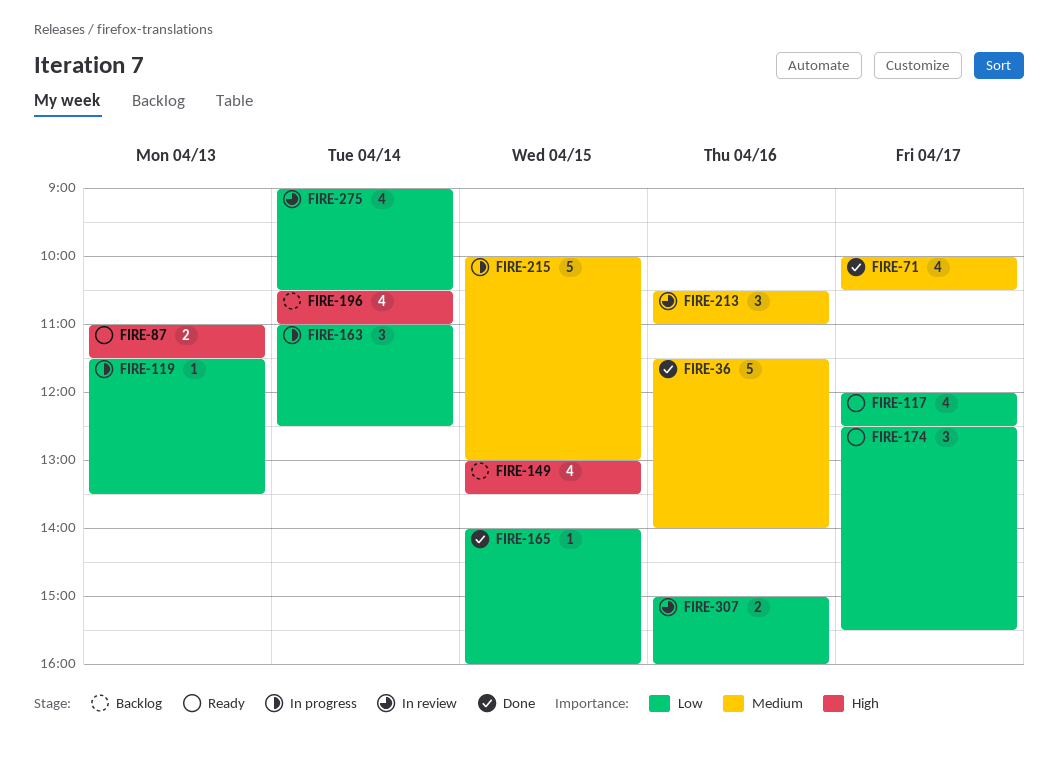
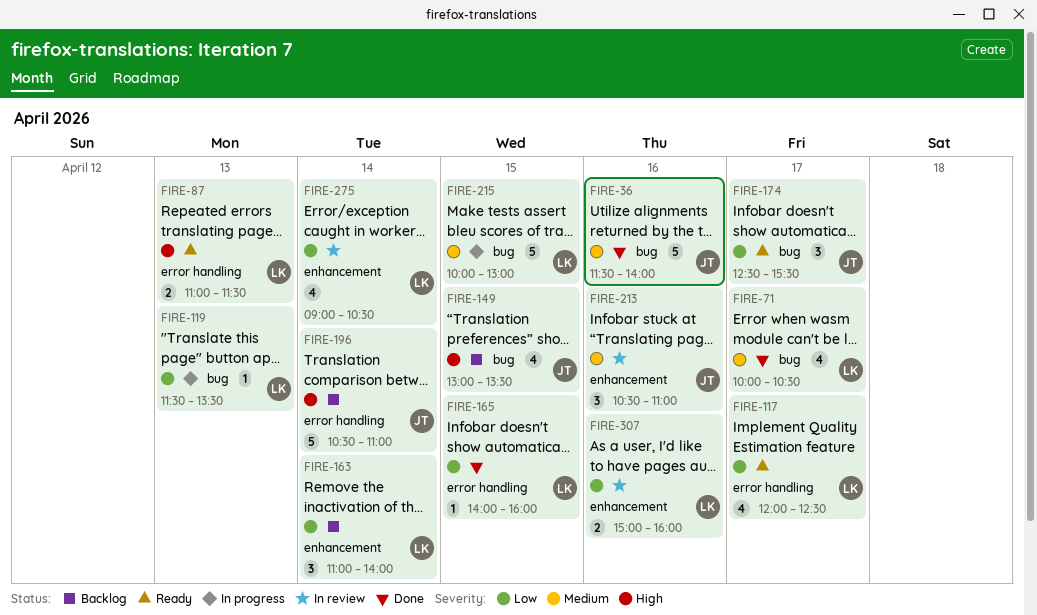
FIRE-163, status: In progress -> Backlog
FIRE-163, ends: 12:30 -> 14:00
FIRE-196, estimate: 4 -> 5

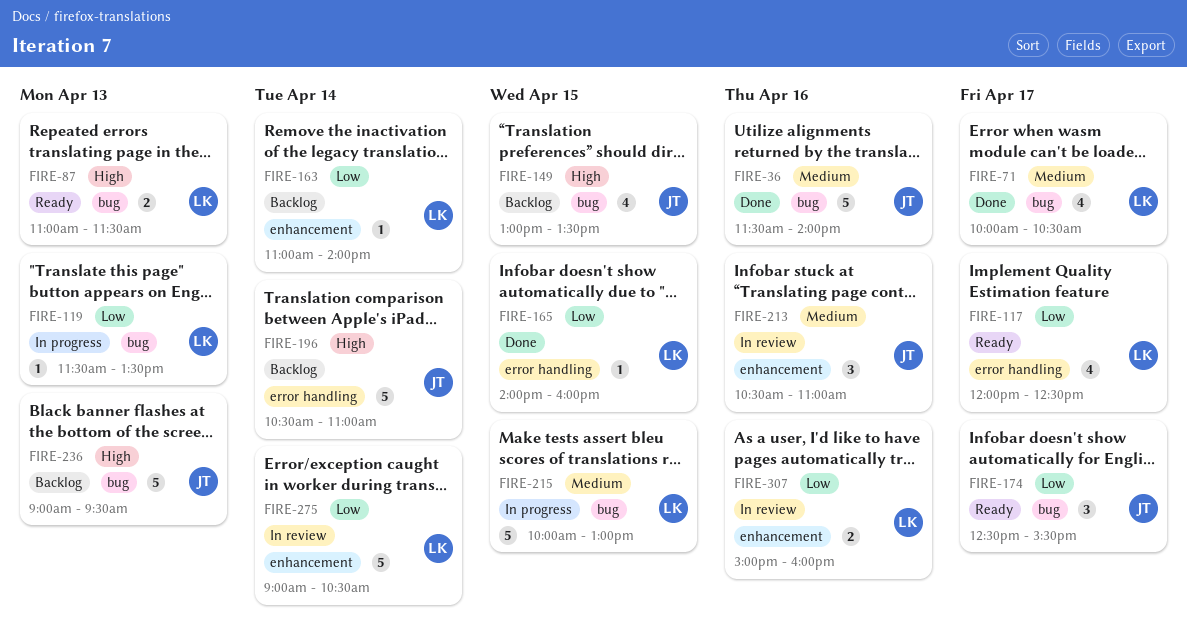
FIRE-87, label: error handling -> bug
FIRE-163, estimate: 3 -> 1
FIRE-236: none -> present
FIRE-275, estimate: 4 -> 5

